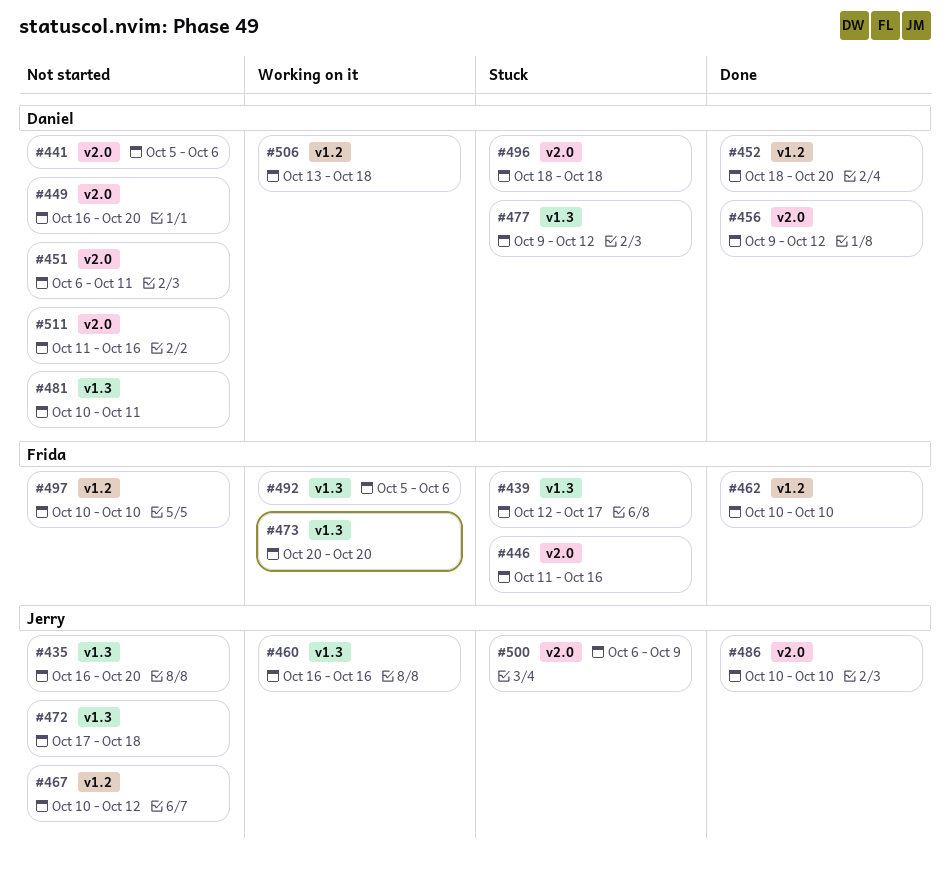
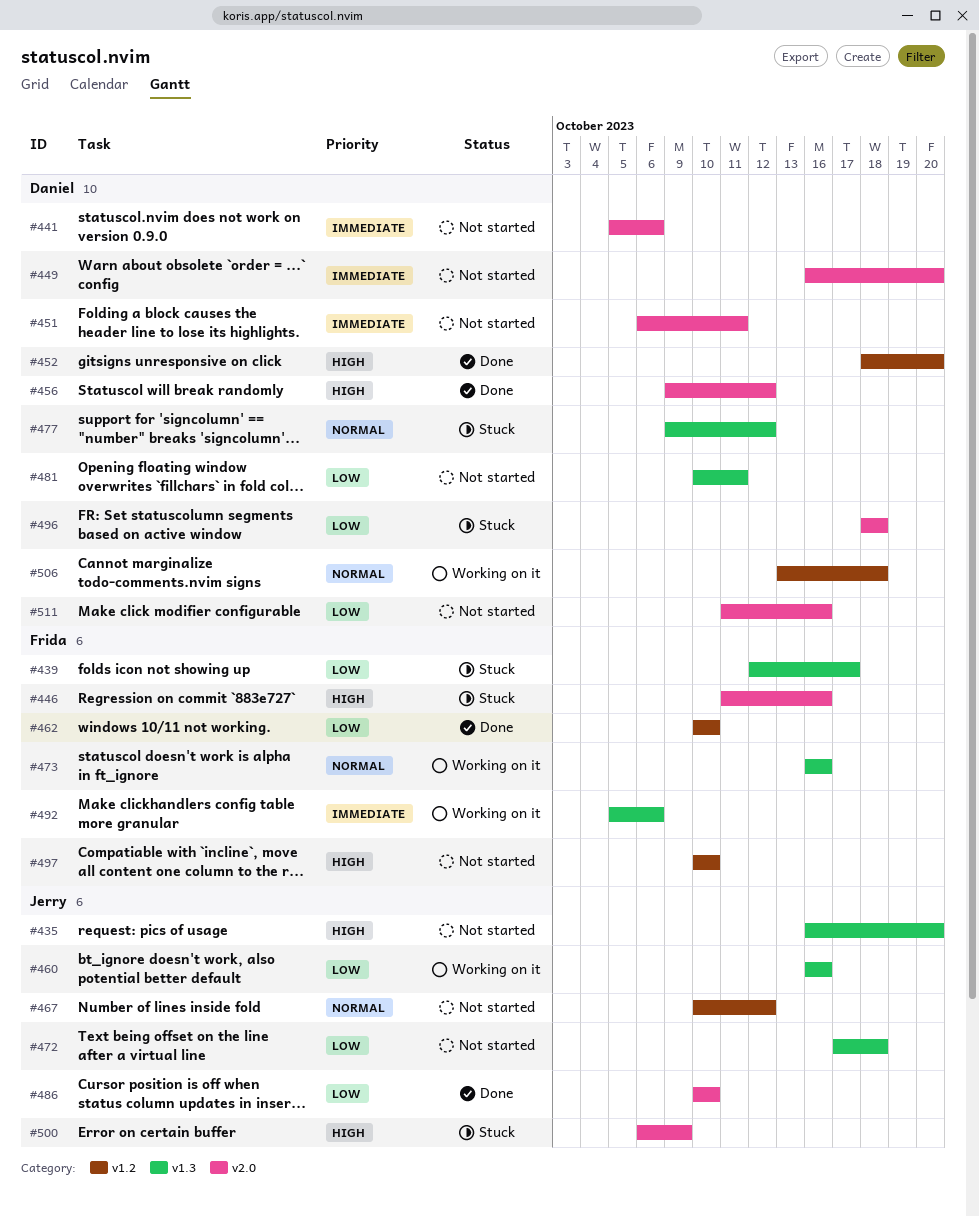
#473, start: Oct 20 -> Oct 16
#473, due: Oct 20 -> Oct 16

